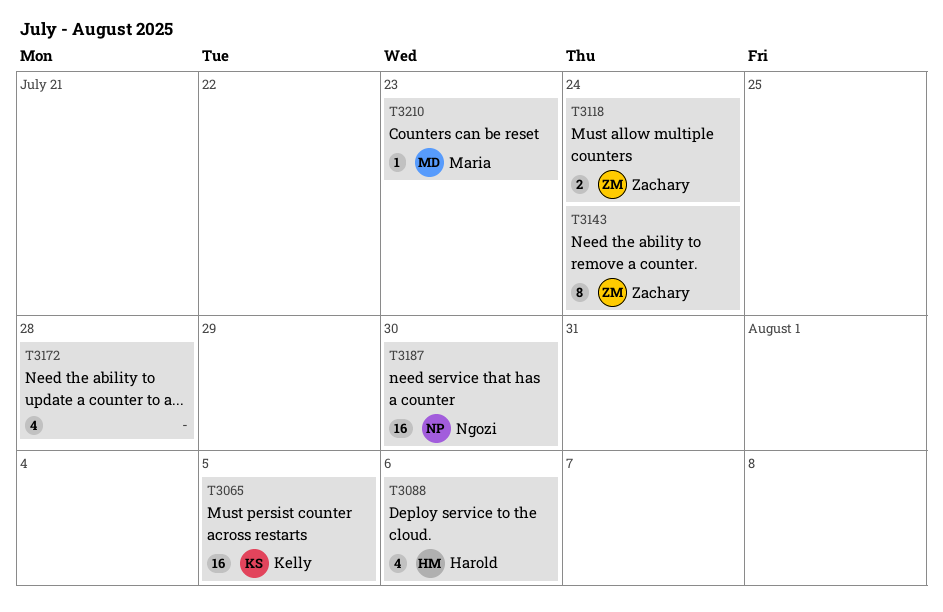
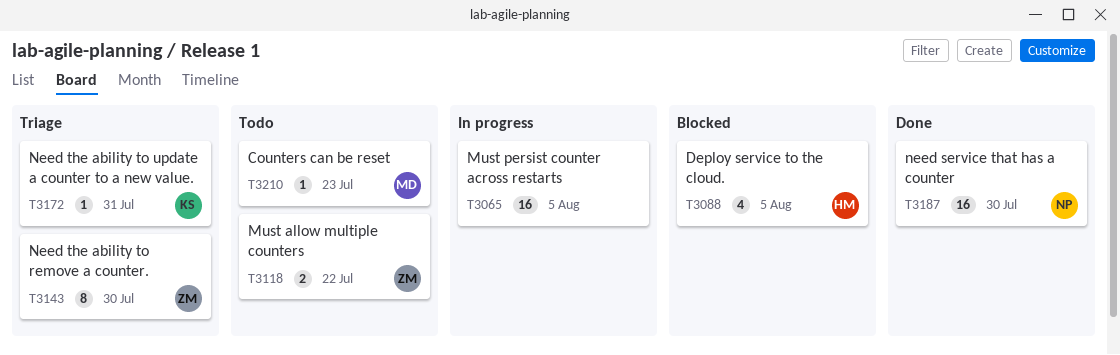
T3065, owner: Kelly -> none
T3088, due: Aug 6 -> Aug 5
T3118, due: Jul 24 -> Jul 22
T3143, due: Jul 24 -> Jul 30
T3172, owner: none -> Kelly
T3172, estimate: 4 -> 1
T3172, due: Jul 28 -> Jul 31

